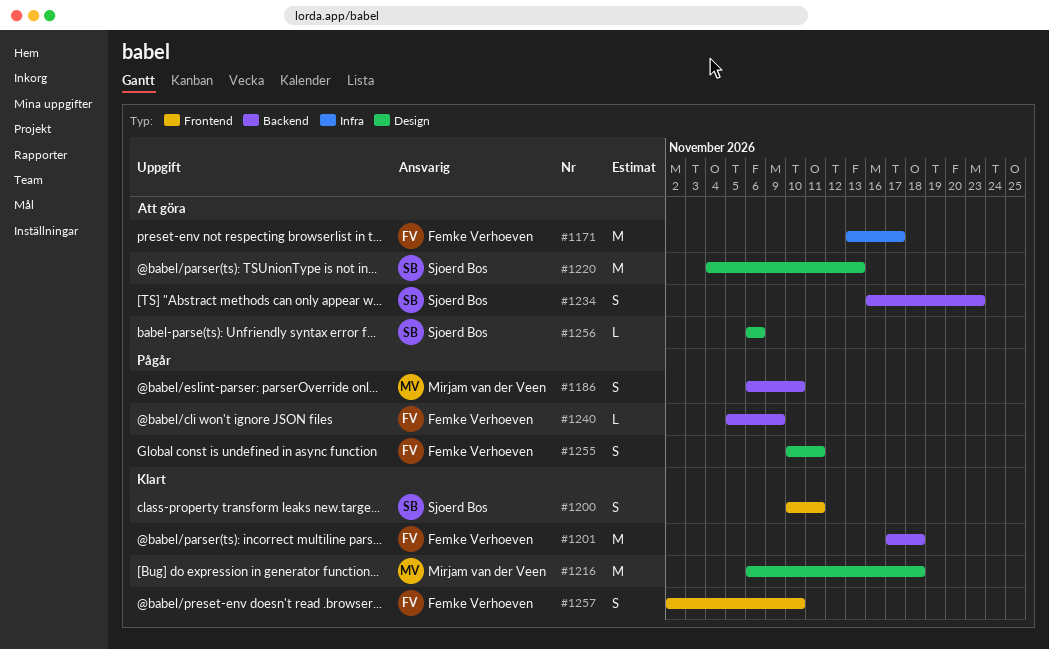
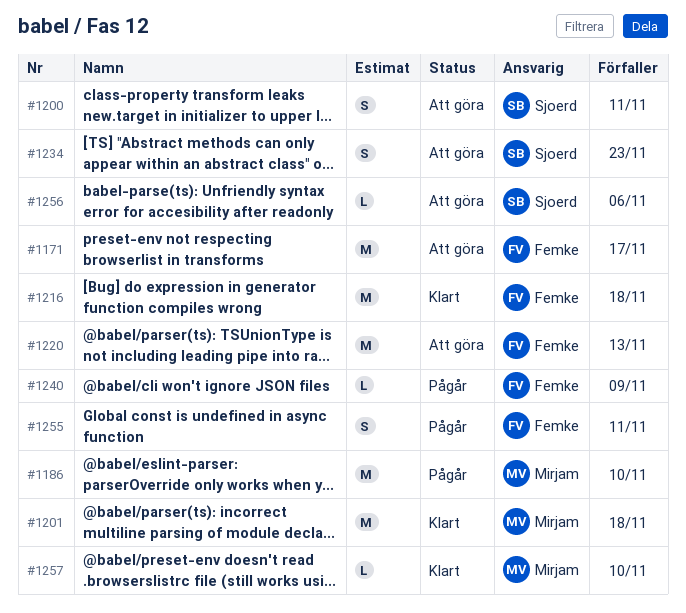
#1186, estimate: S -> M
#1200, status: Klart -> Att göra
#1201, owner: Femke Verhoeven -> Mirjam van der Veen
#1216, owner: Mirjam van der Veen -> Femke Verhoeven
#1220, owner: Sjoerd Bos -> Femke Verhoeven
#1257, owner: Femke Verhoeven -> Mirjam van der Veen
#1257, estimate: S -> L

